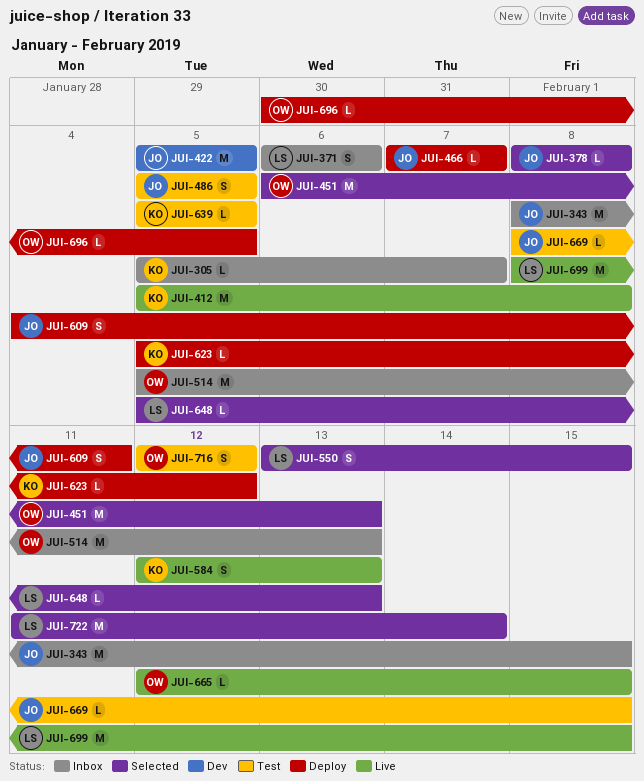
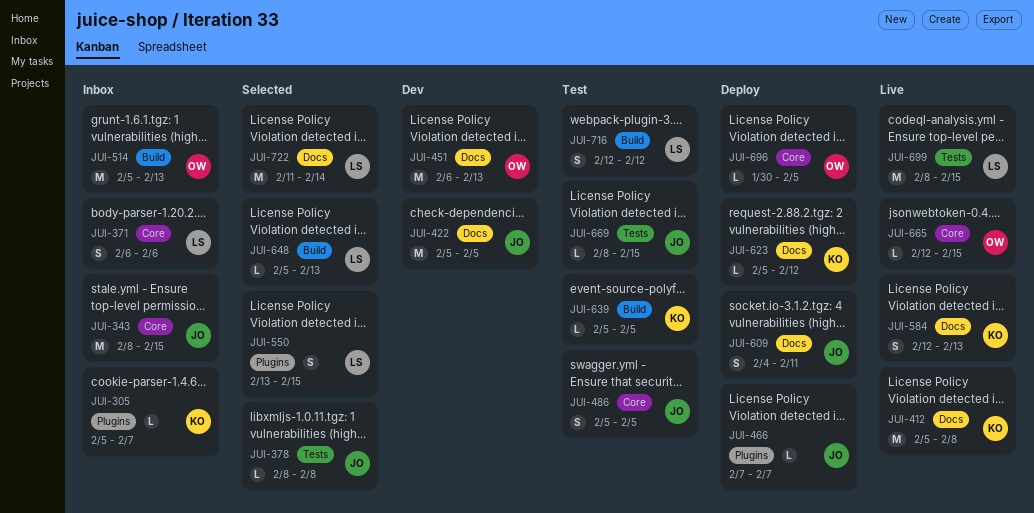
JUI-451, status: Selected -> Dev
JUI-716, owner: OW -> LS

